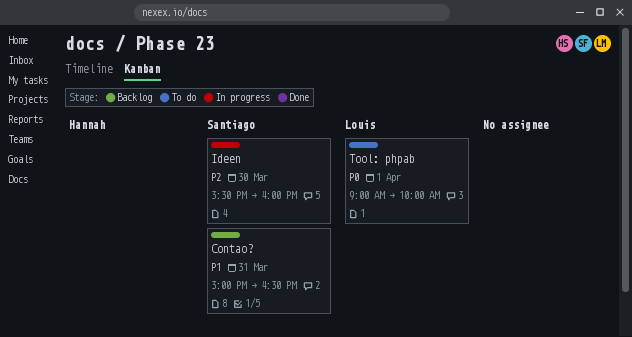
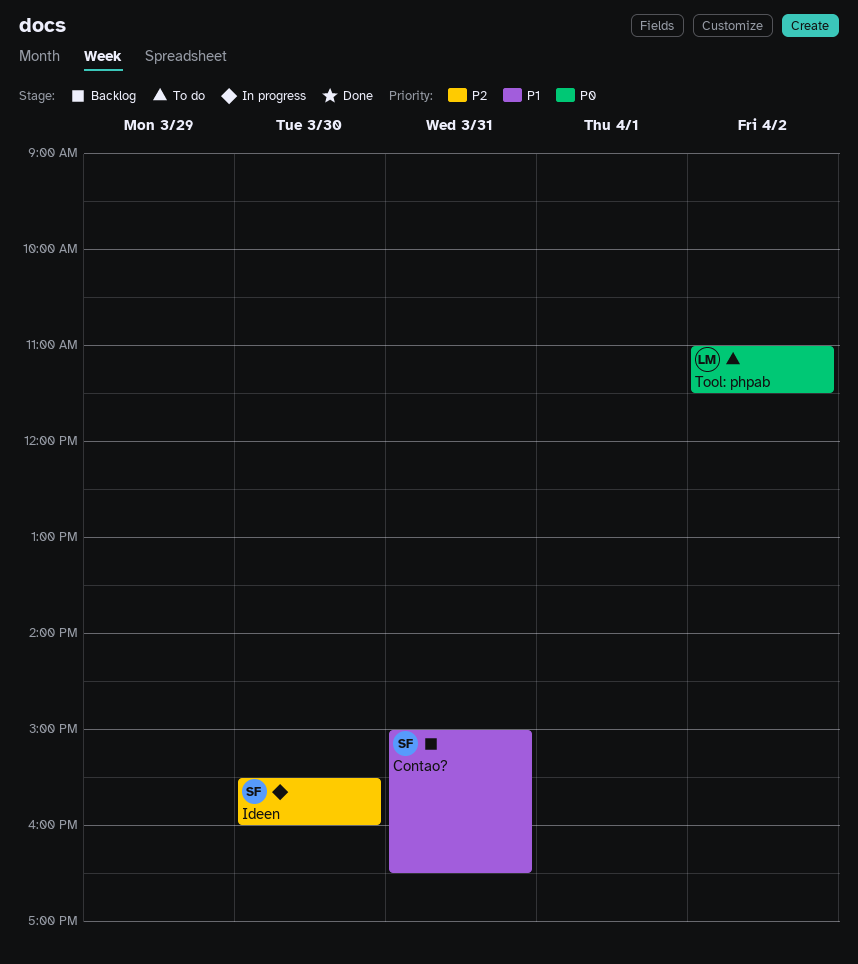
Tool: phpab, day: Apr 1 -> Apr 2
Tool: phpab, begins: 09:00 -> 11:00
Tool: phpab, ends: 10:00 -> 11:30

